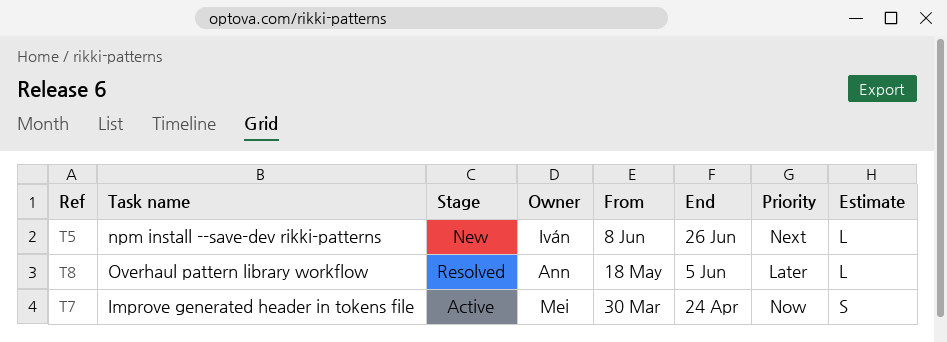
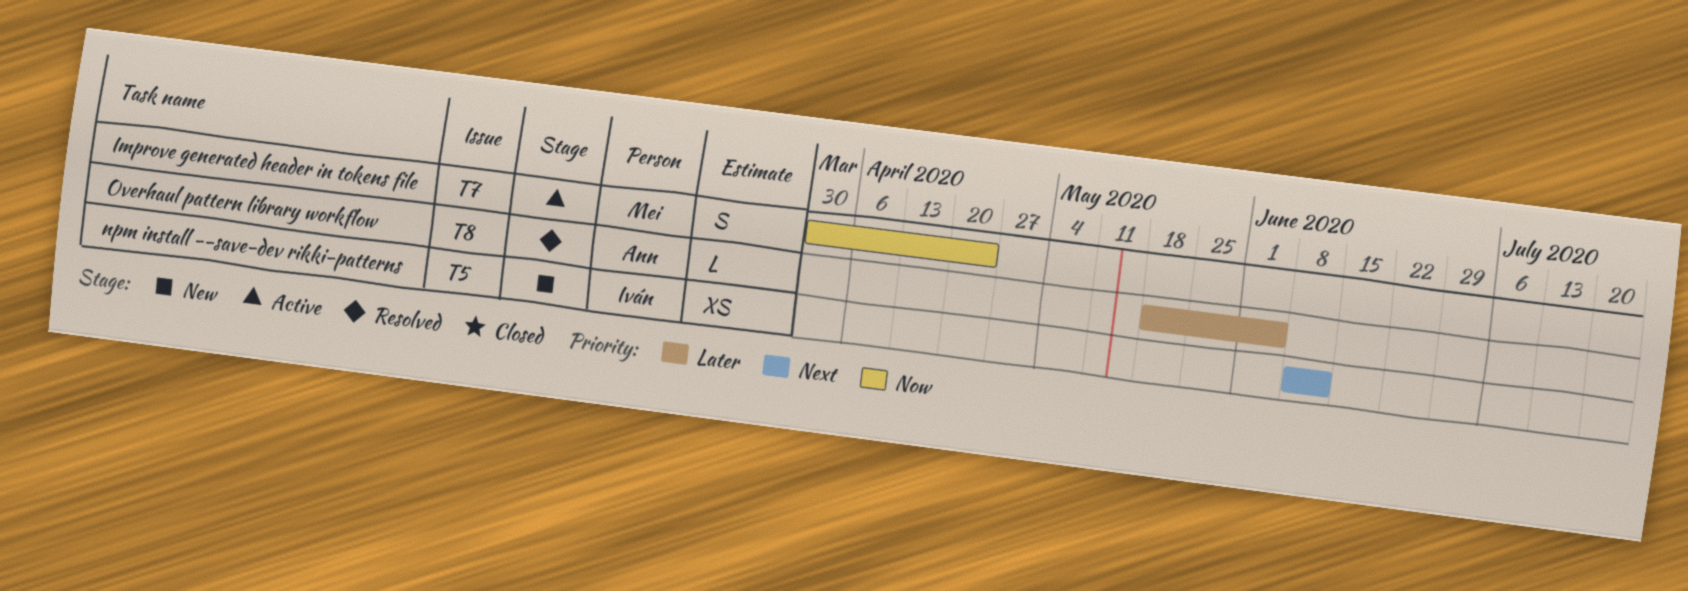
T5, estimate: L -> XS
T5, due: Jun 26 -> Jun 12

